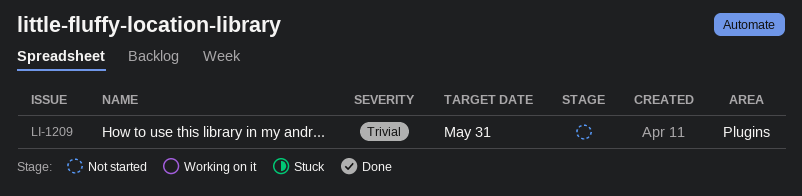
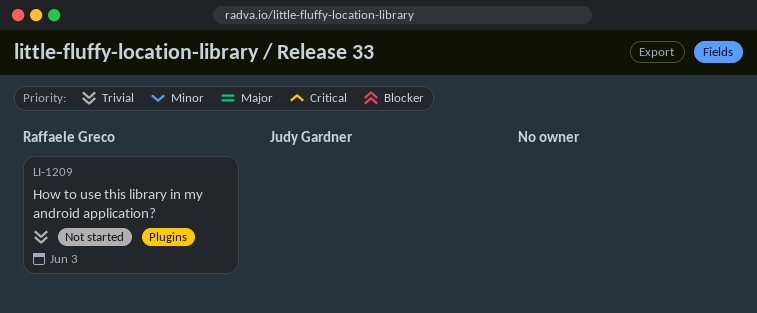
LI-1209, due: May 31 -> Jun 3

